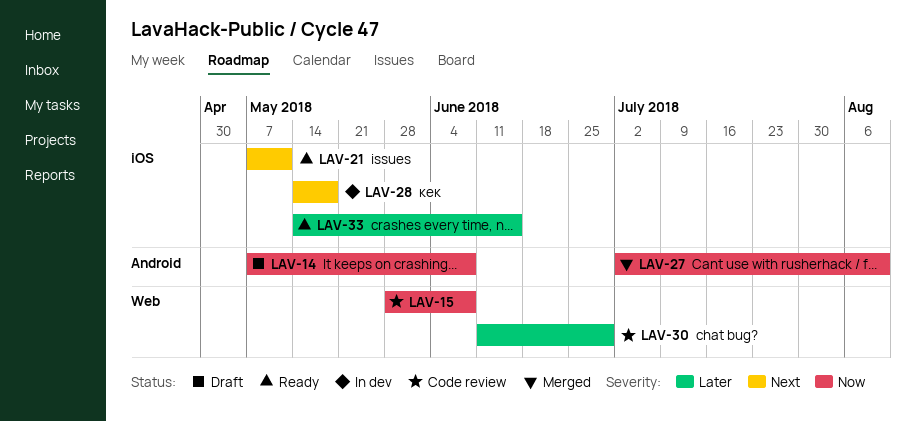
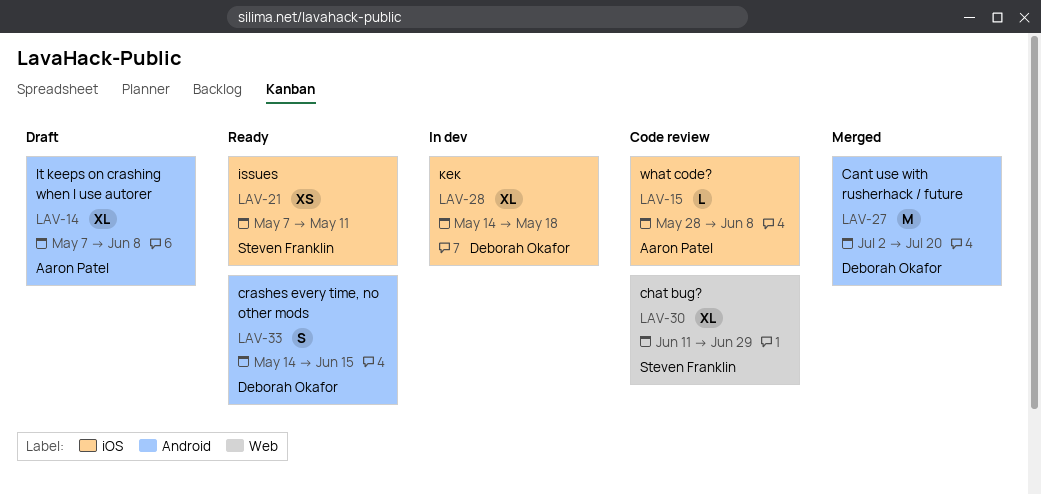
LAV-15, label: Web -> iOS
LAV-27, due: Aug 10 -> Jul 20
LAV-33, label: iOS -> Android

